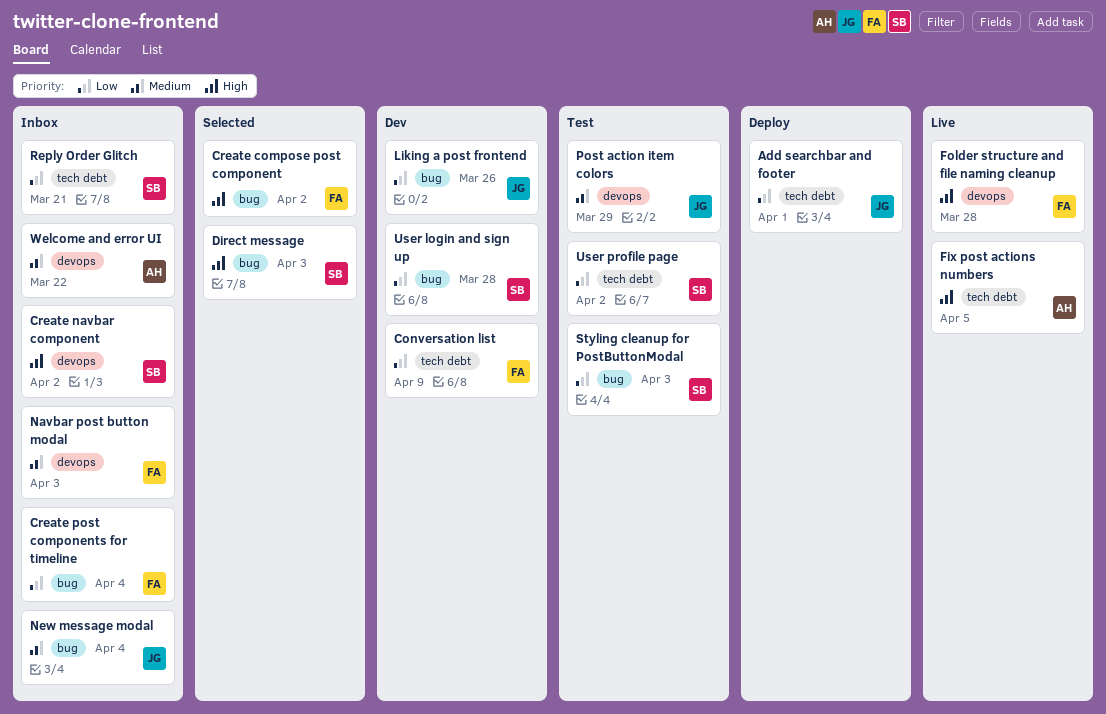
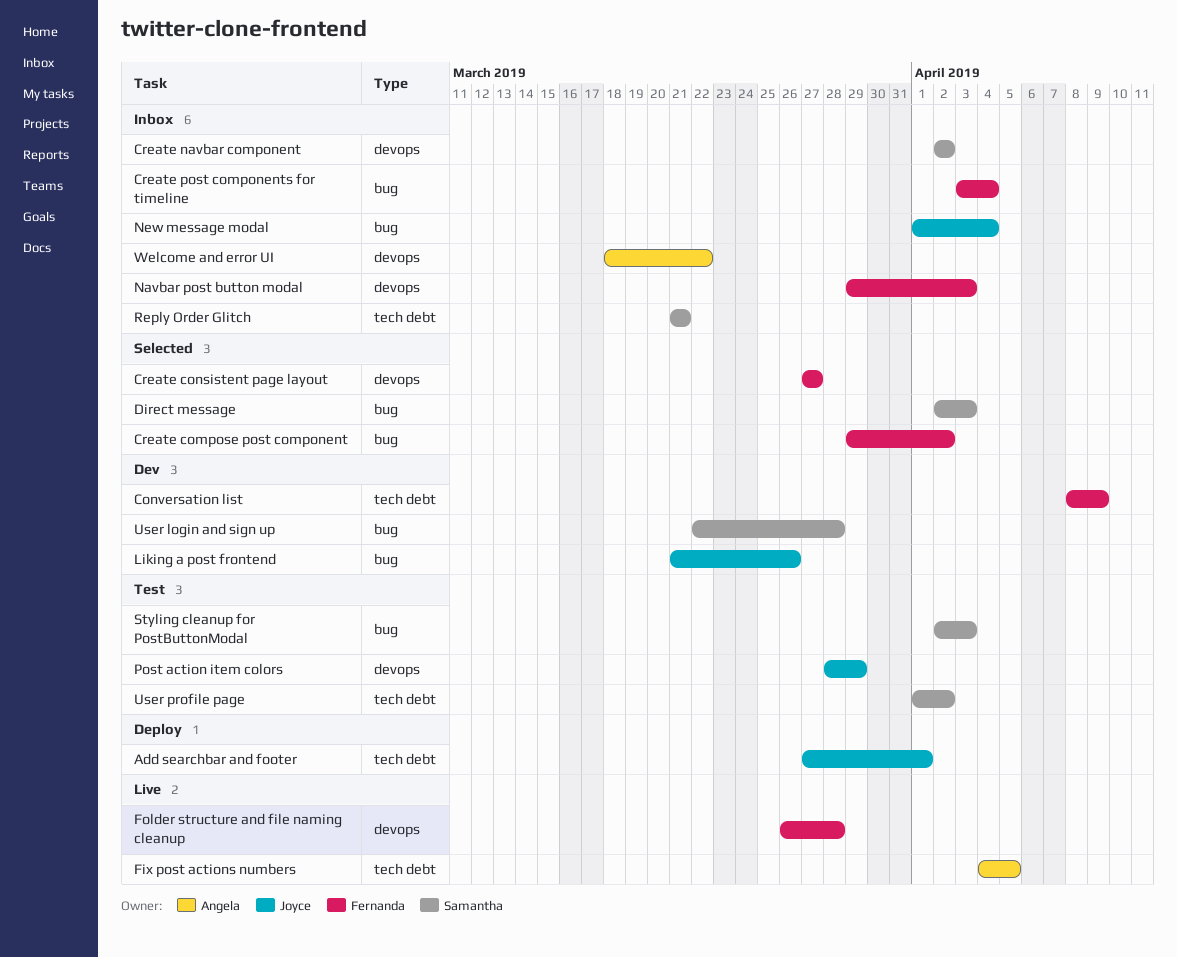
Create consistent page layout: none -> present

